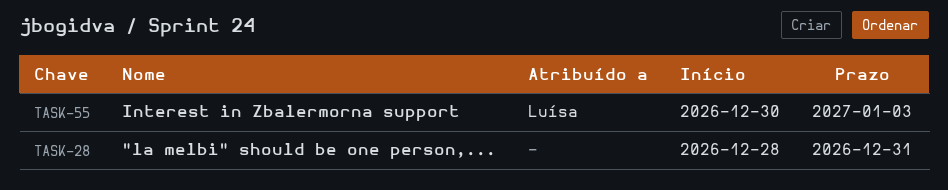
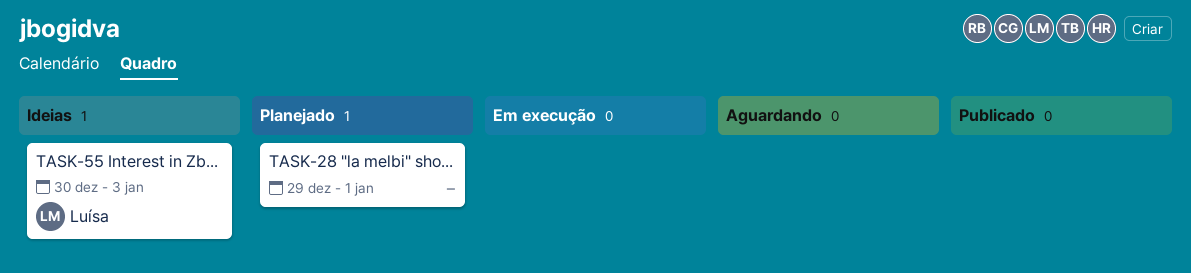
TASK-28, start: Dec 28 -> Dec 29
TASK-28, due: Dec 31 -> Jan 1

